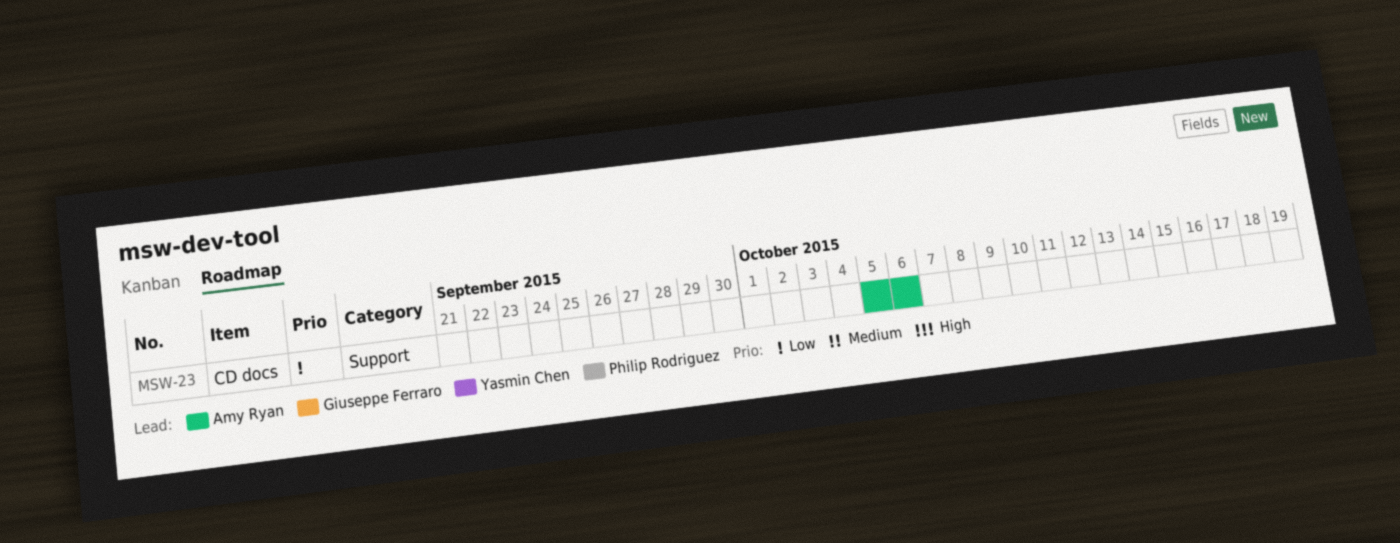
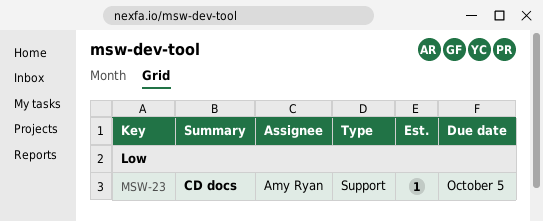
MSW-23, due: Oct 6 -> Oct 5

